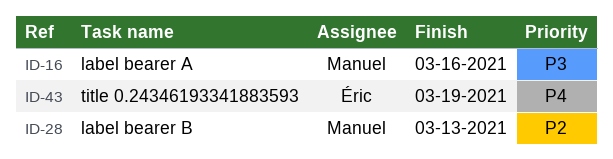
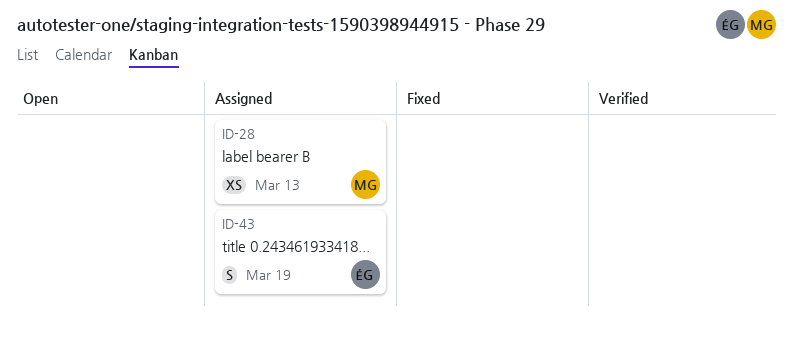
ID-16: present -> none

